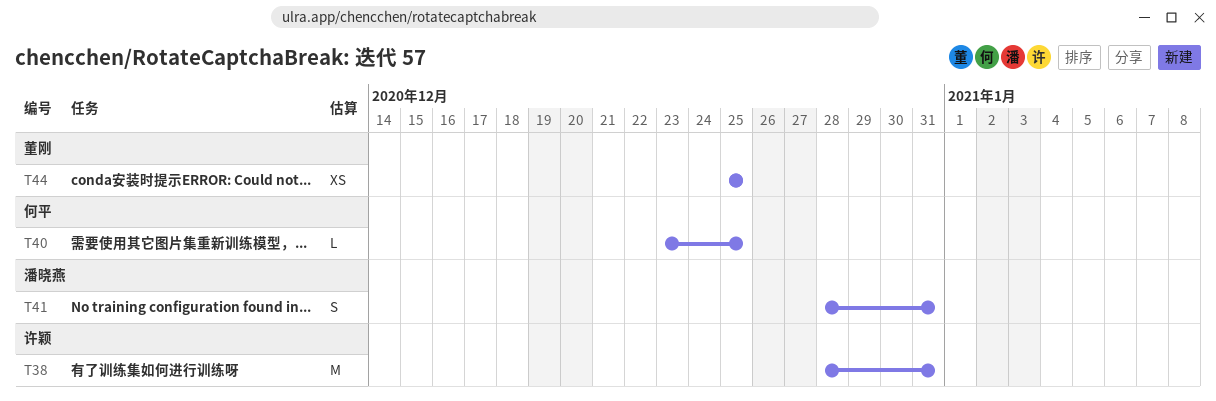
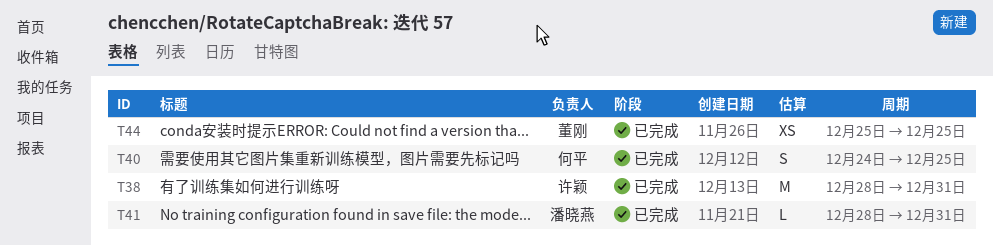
T40, estimate: L -> S
T40, start: Dec 23 -> Dec 24
T41, estimate: S -> L

